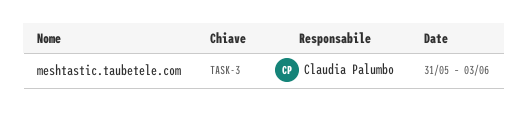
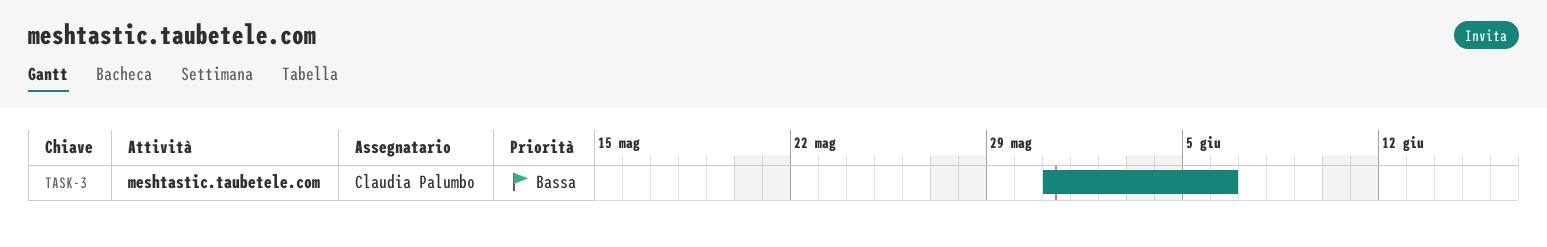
TASK-3, due: Jun 3 -> Jun 6

